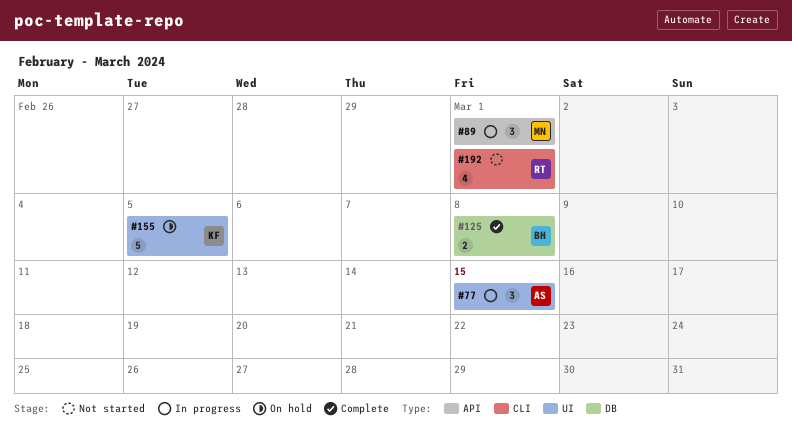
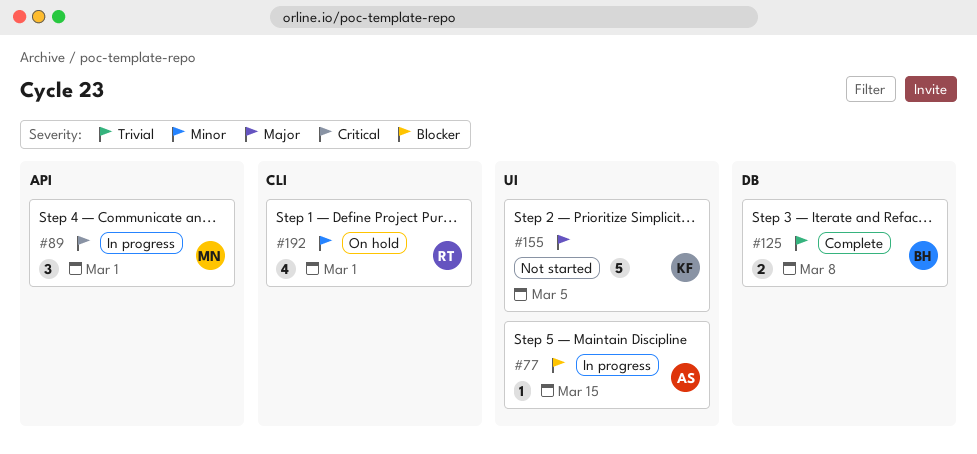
#77, estimate: 3 -> 1
#155, status: On hold -> Not started
#192, status: Not started -> On hold

